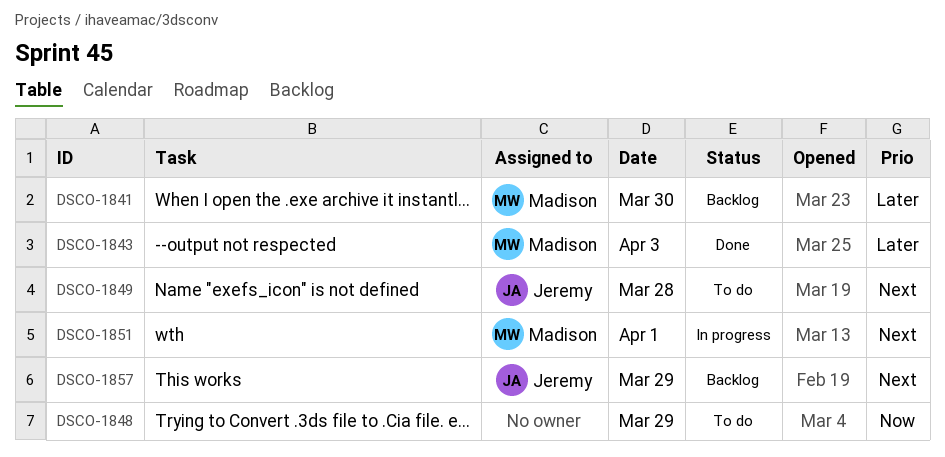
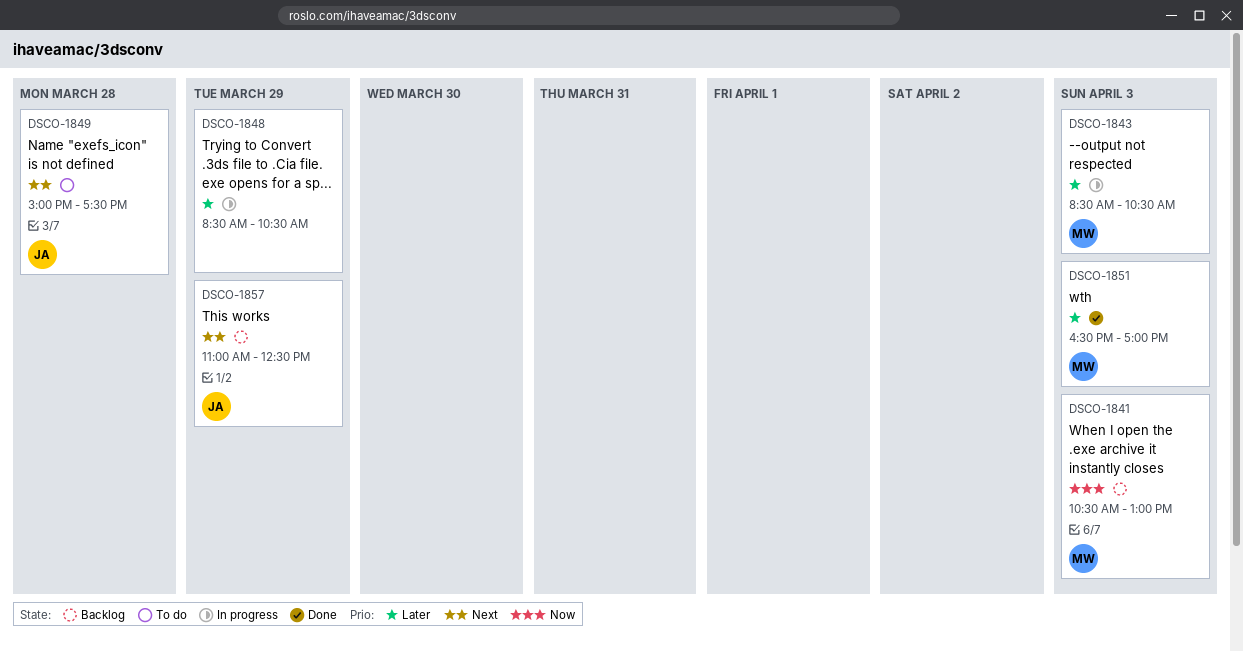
DSCO-1841, priority: Later -> Now
DSCO-1841, day: Mar 30 -> Apr 3
DSCO-1843, status: Done -> In progress
DSCO-1848, status: To do -> In progress
DSCO-1848, priority: Now -> Later
DSCO-1851, status: In progress -> Done
DSCO-1851, priority: Next -> Later
DSCO-1851, day: Apr 1 -> Apr 3

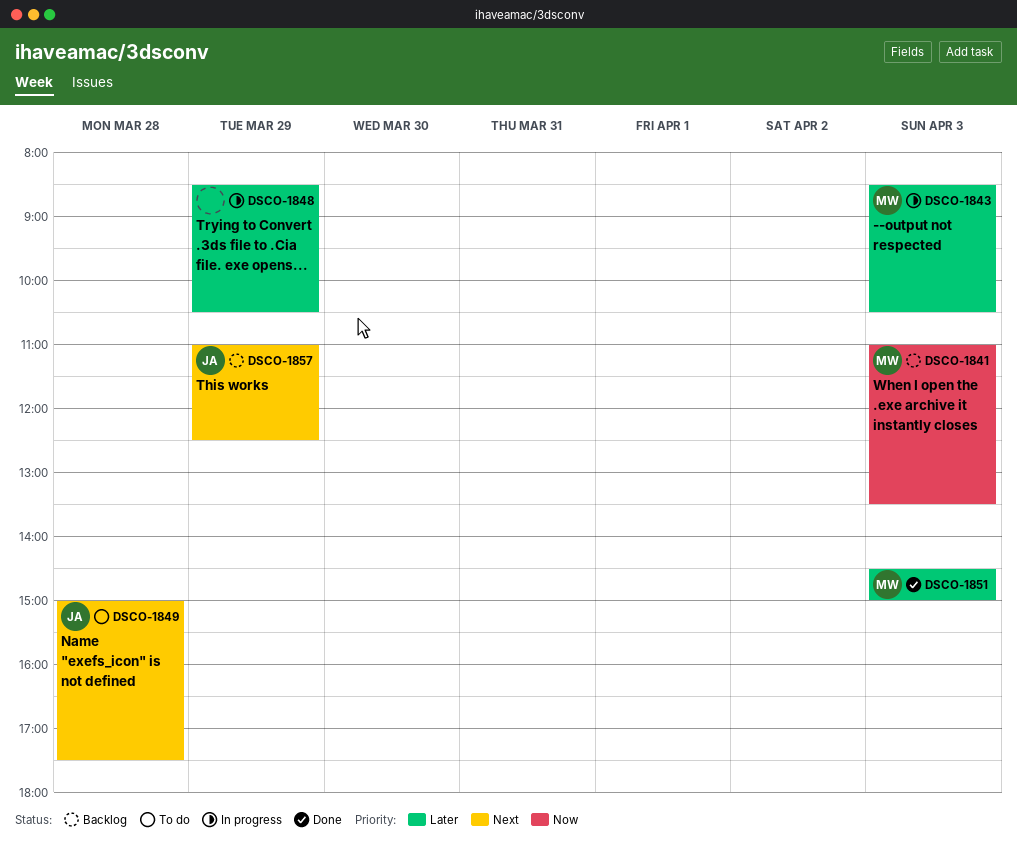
DSCO-1841, begins: 10:30 -> 11:00
DSCO-1841, ends: 13:00 -> 13:30
DSCO-1851, begins: 16:30 -> 14:30
DSCO-1851, ends: 17:00 -> 15:00

